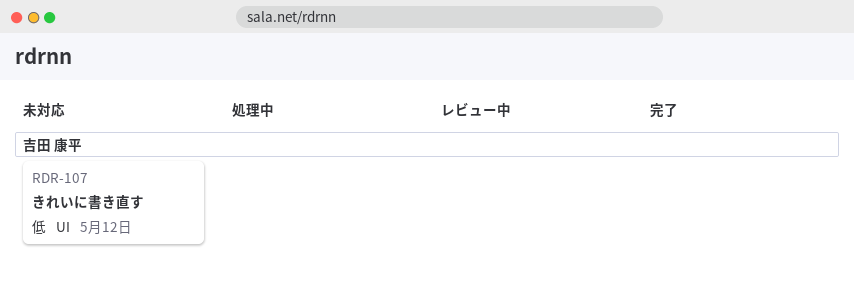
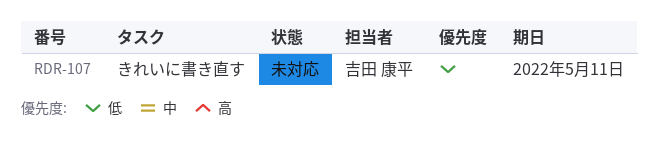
RDR-107, due: May 12 -> May 11

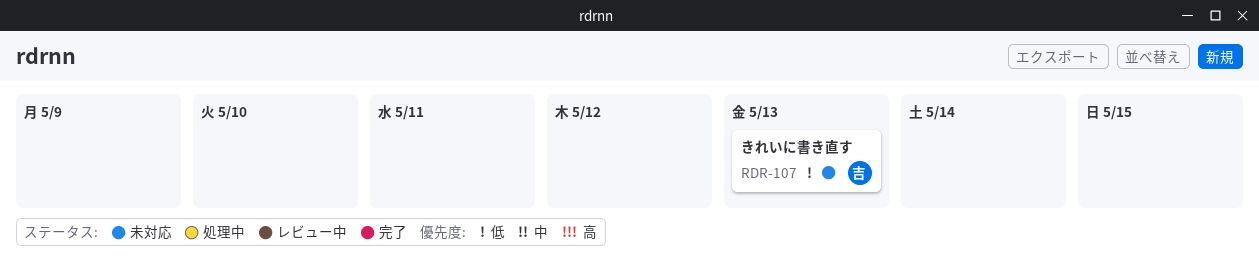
RDR-107, due: May 11 -> May 13

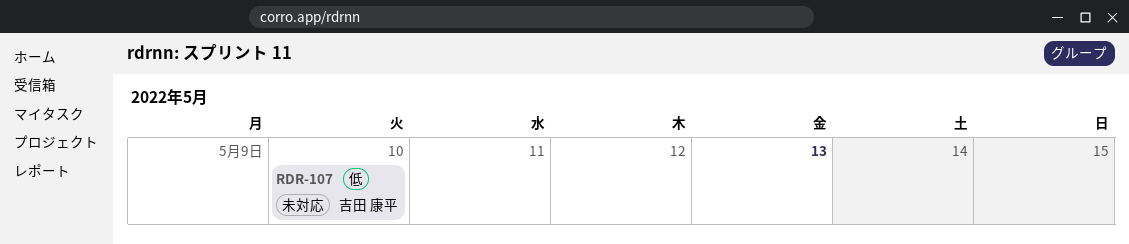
RDR-107, due: May 13 -> May 10

